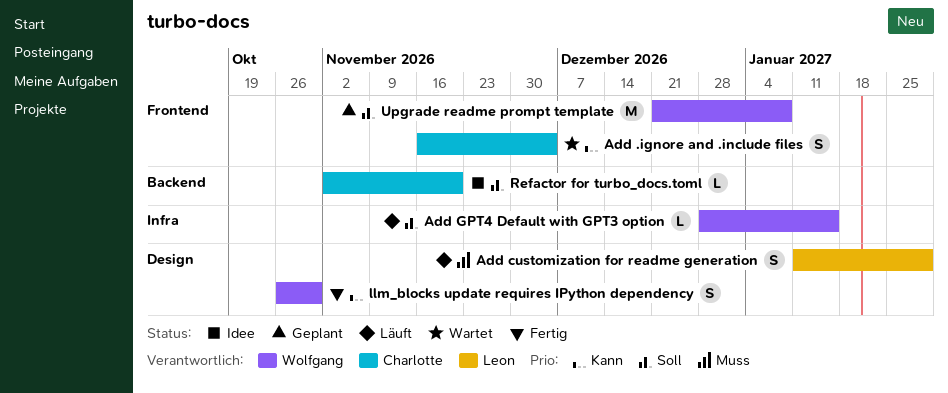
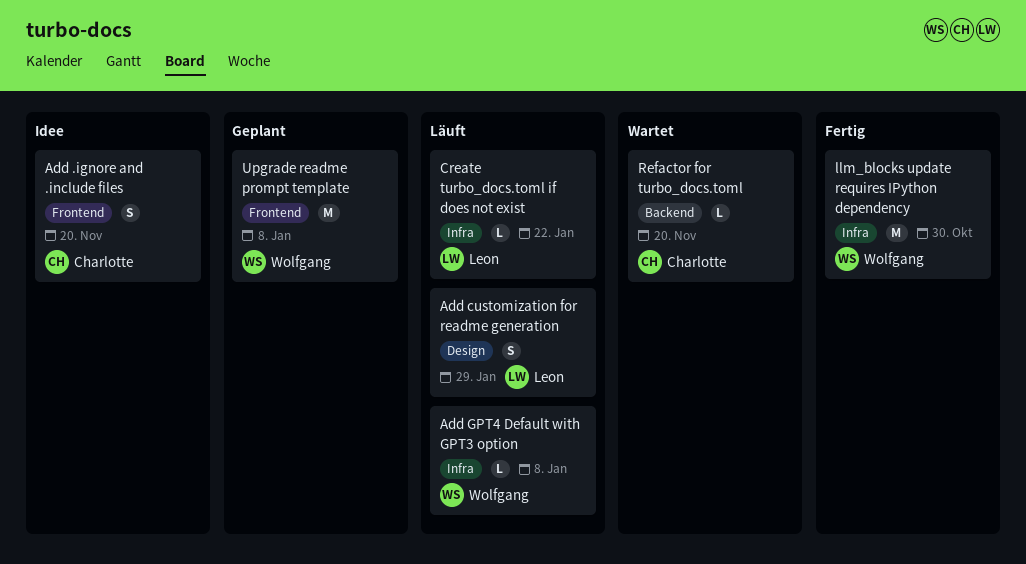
Add .ignore and .include files, status: Wartet -> Idee
Add .ignore and .include files, due: Dec 4 -> Nov 20
Add GPT4 Default with GPT3 option, due: Jan 15 -> Jan 8
Create turbo_docs.toml if does not exist: none -> present
llm_blocks update requires IPython dependency, label: Design -> Infra
llm_blocks update requires IPython dependency, estimate: S -> M
Refactor for turbo_docs.toml, status: Idee -> Wartet

